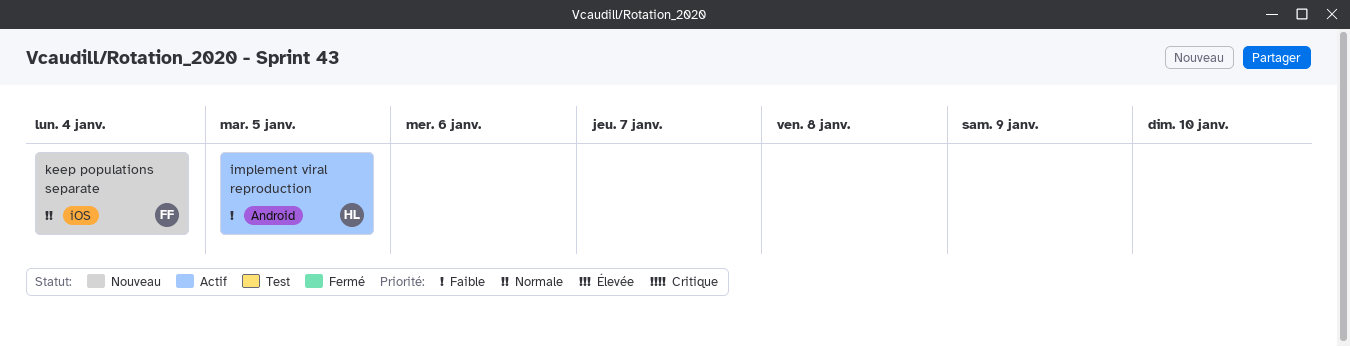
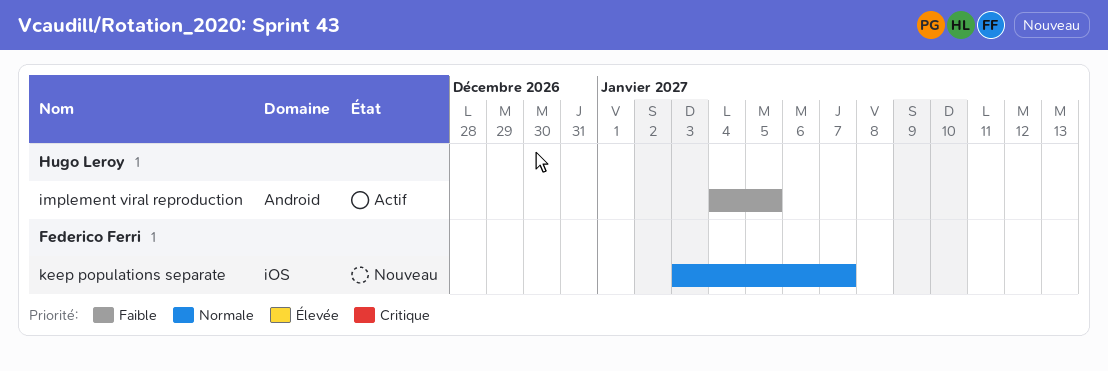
keep populations separate, due: Jan 4 -> Jan 7

